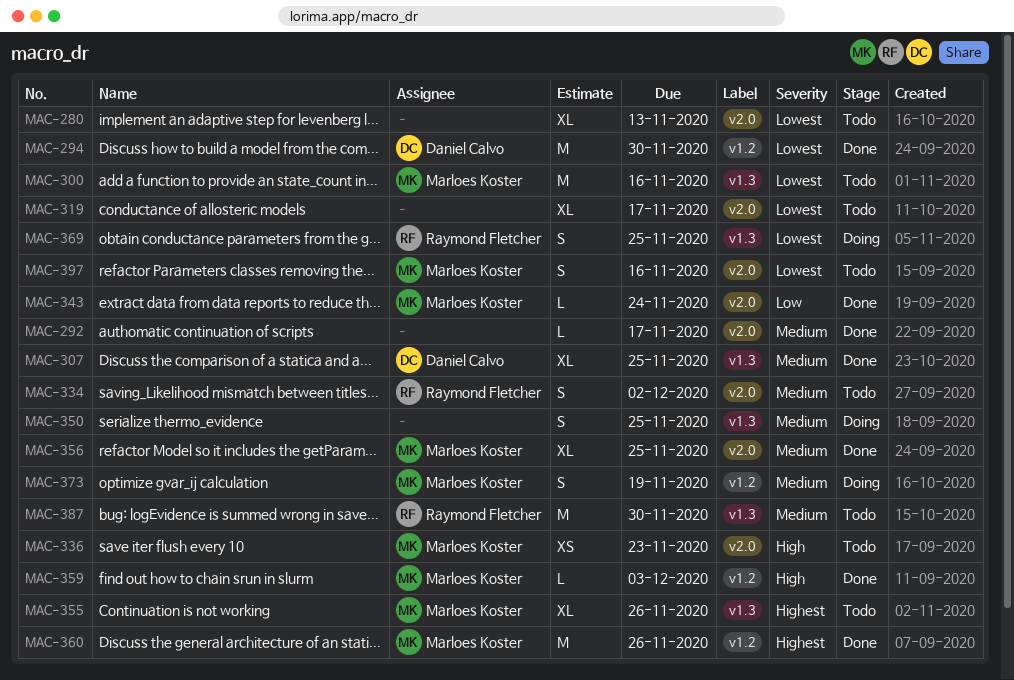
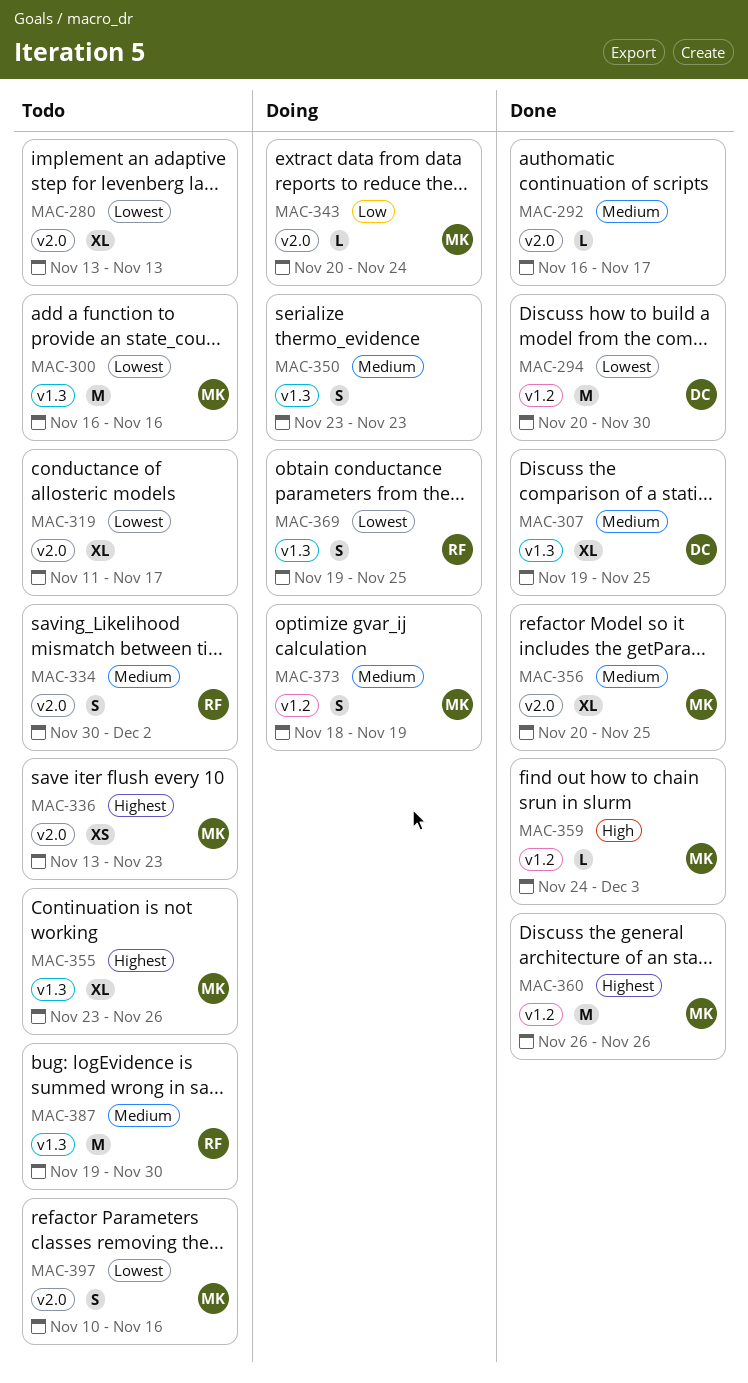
MAC-336, priority: High -> Highest
MAC-343, status: Done -> Doing
MAC-350, due: Nov 25 -> Nov 23

